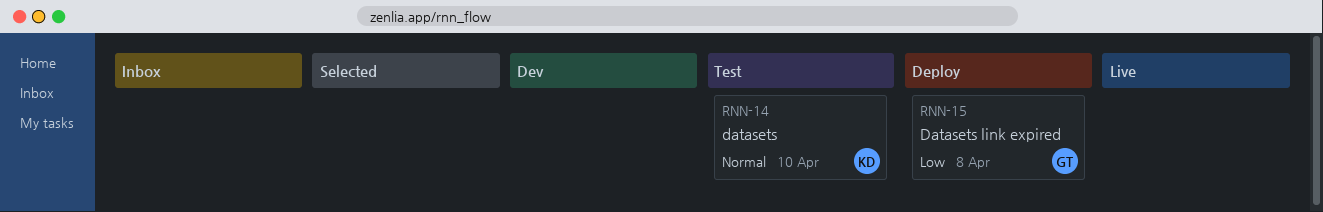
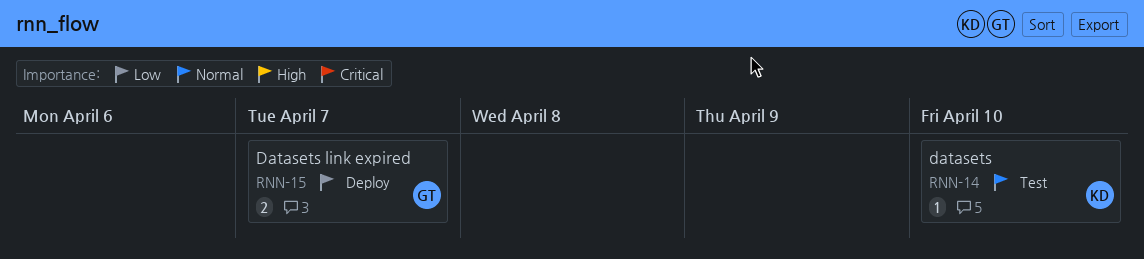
RNN-15, due: Apr 8 -> Apr 7

